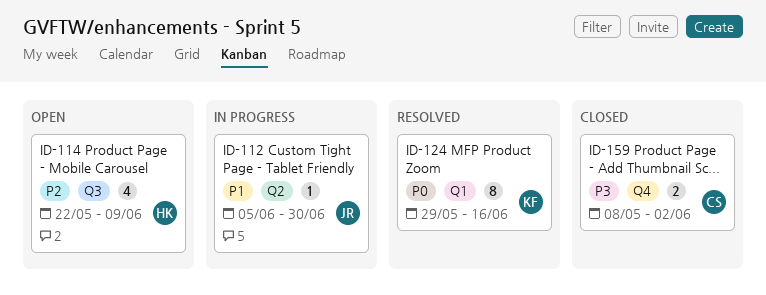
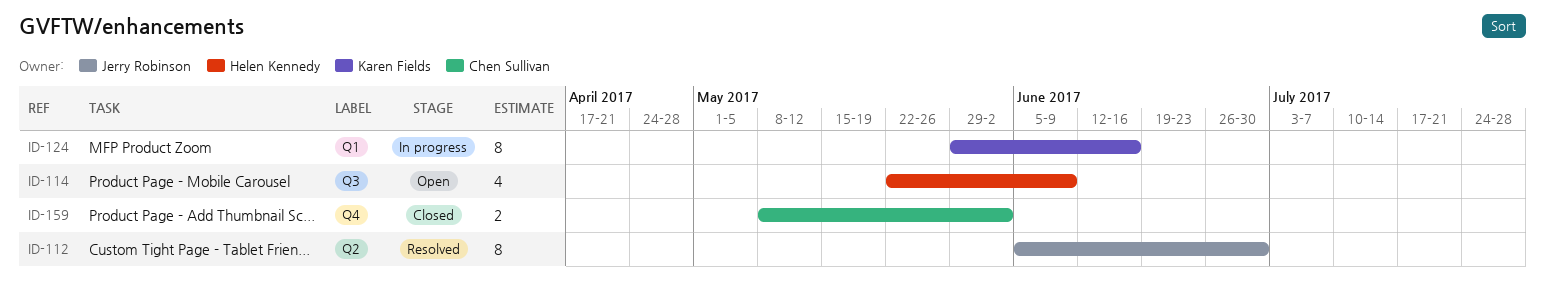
ID-112, status: In progress -> Resolved
ID-112, estimate: 1 -> 8
ID-124, status: Resolved -> In progress

